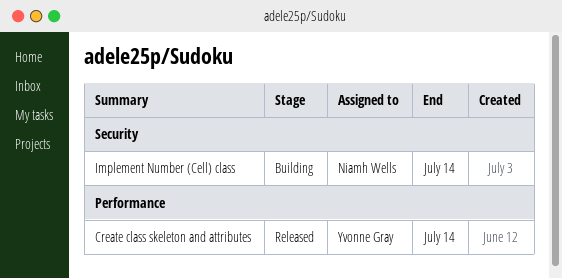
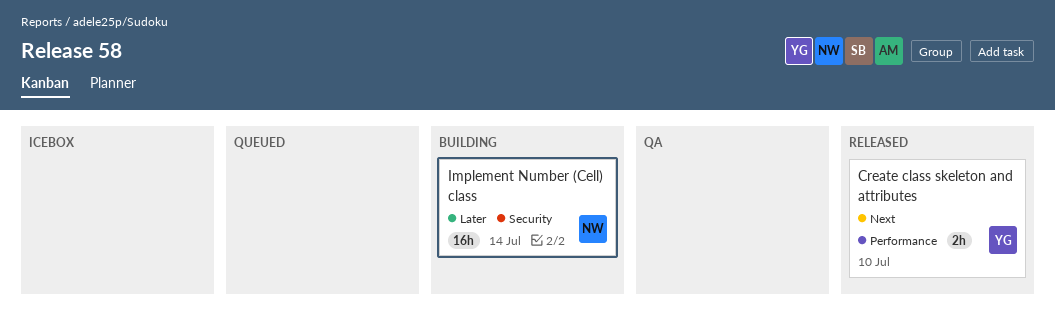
Create class skeleton and attributes, due: Jul 14 -> Jul 10

